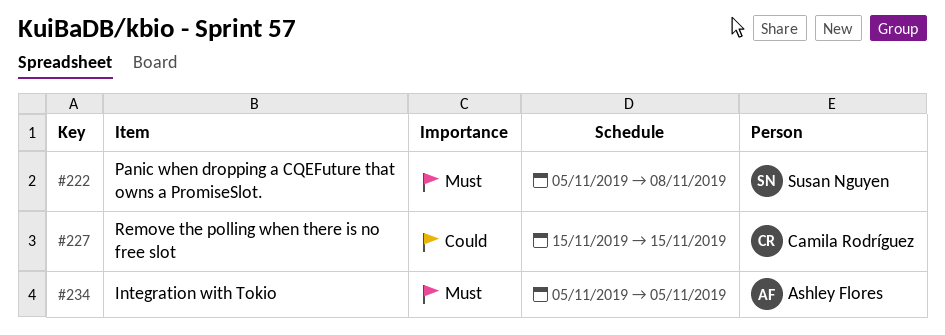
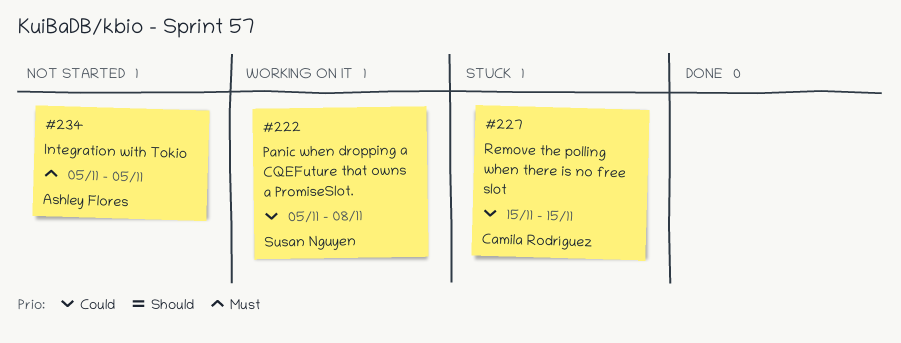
#222, priority: Must -> Could

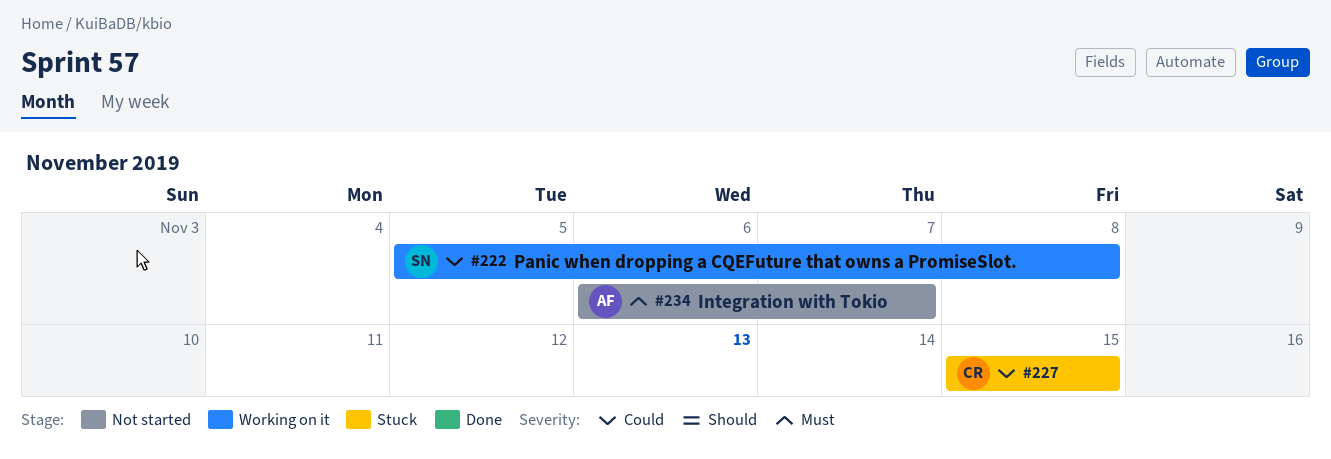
#234, start: Nov 5 -> Nov 6
#234, due: Nov 5 -> Nov 7

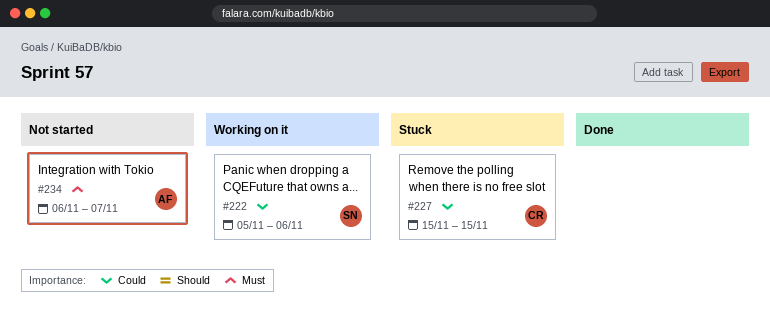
#222, due: Nov 8 -> Nov 6

